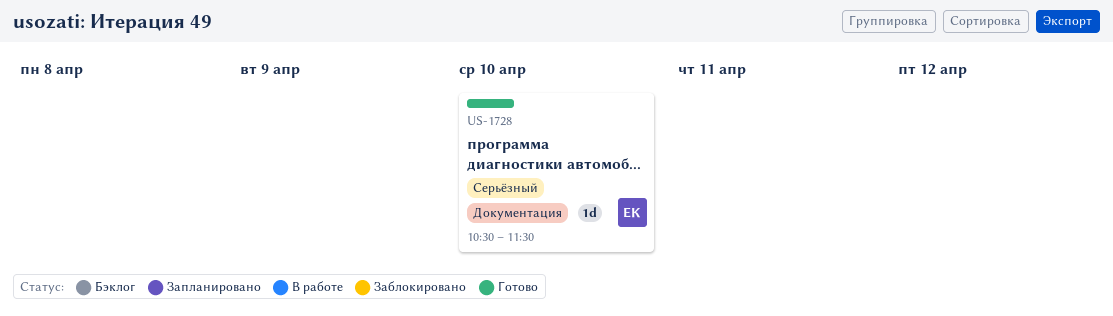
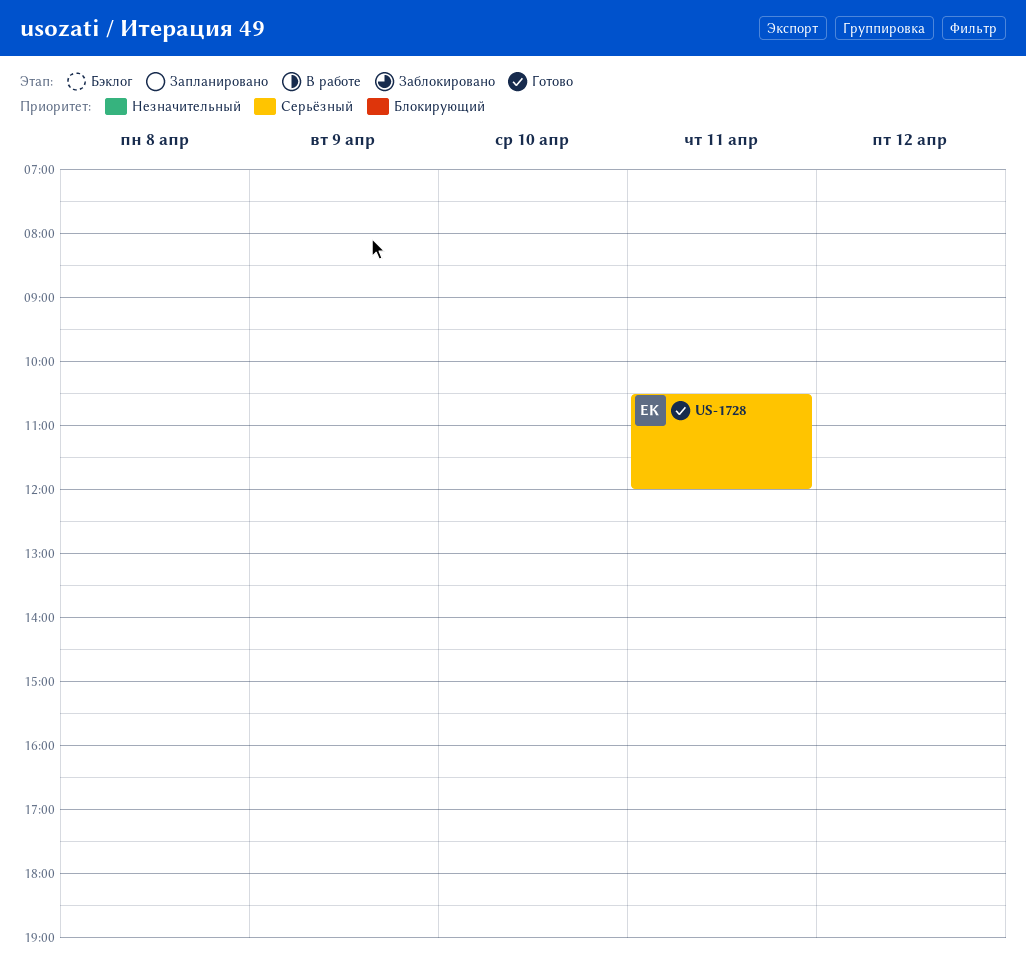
US-1728, day: Apr 10 -> Apr 11
US-1728, ends: 11:30 -> 12:00

